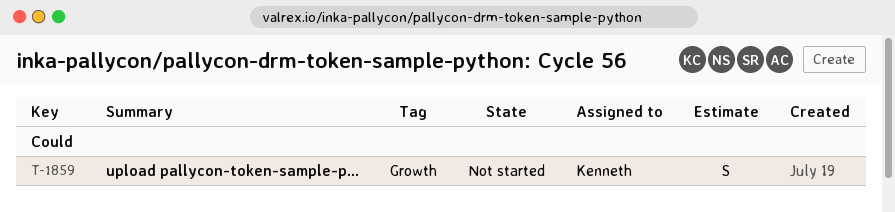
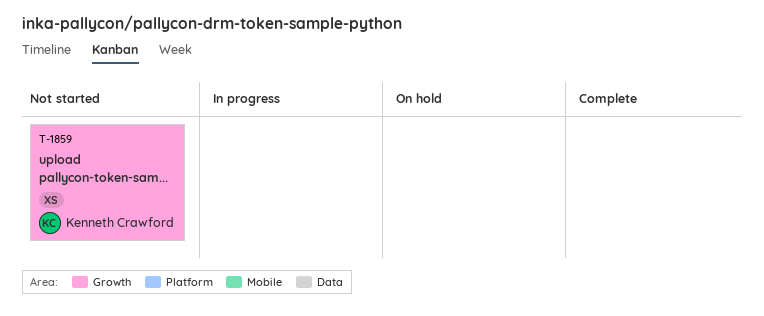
T-1859, estimate: S -> XS

